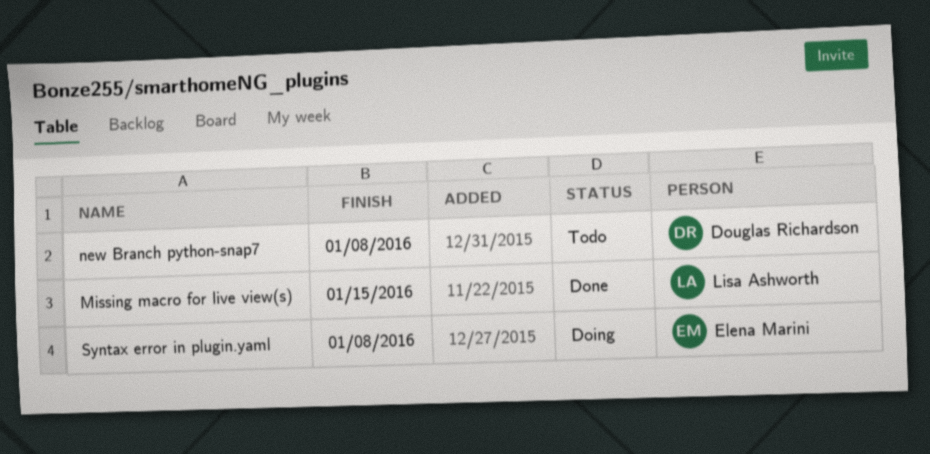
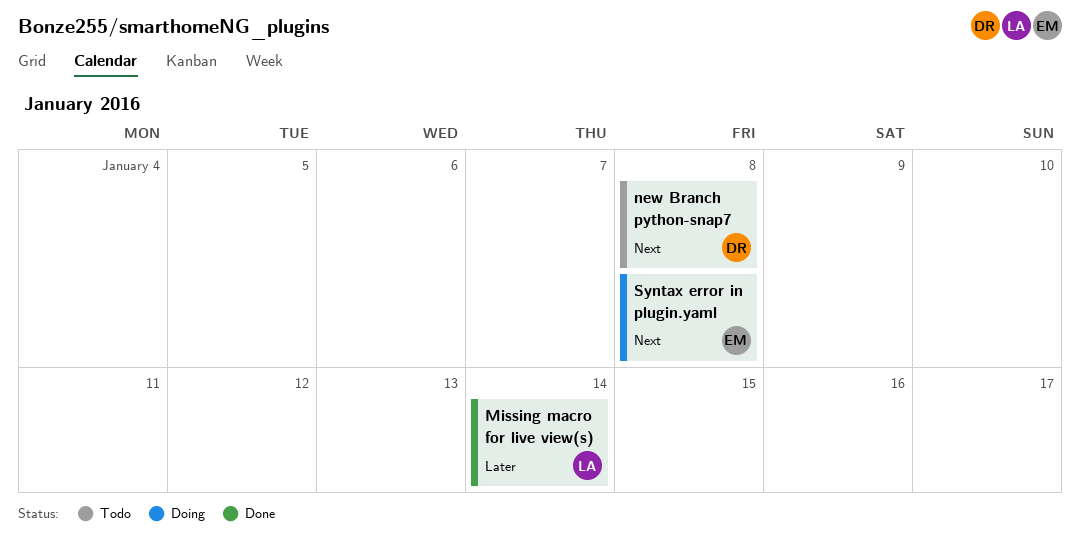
Missing macro for live view(s), due: Jan 15 -> Jan 14

